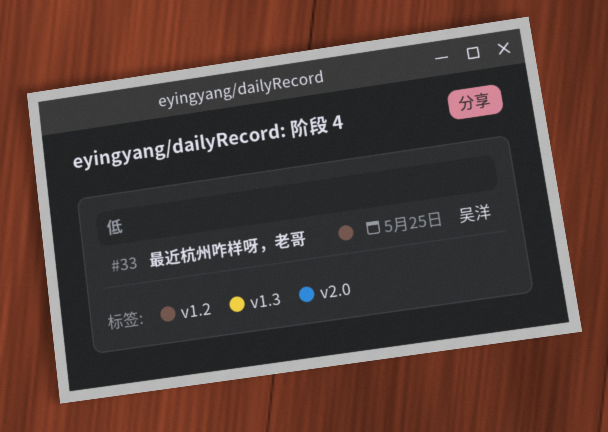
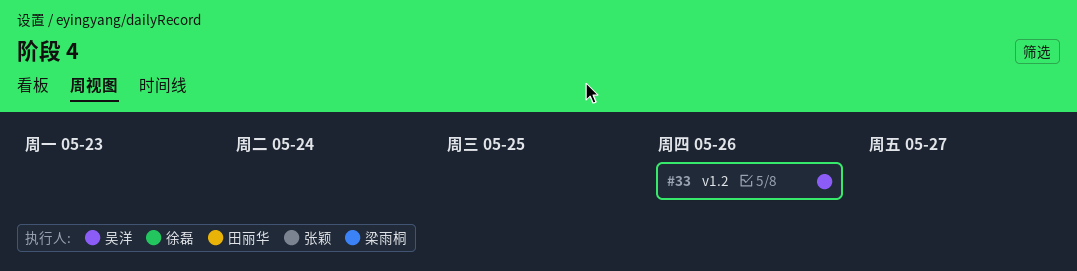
#33, due: May 25 -> May 26

